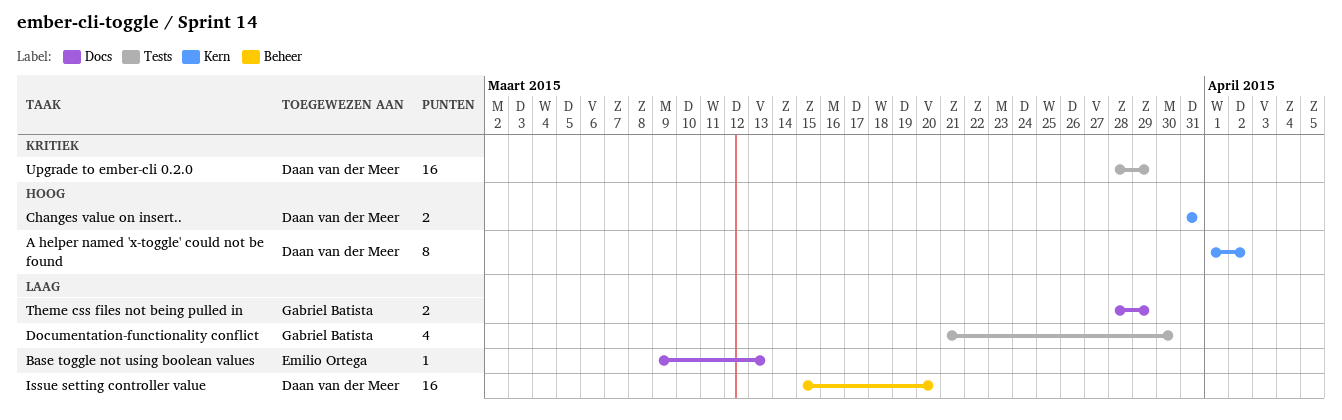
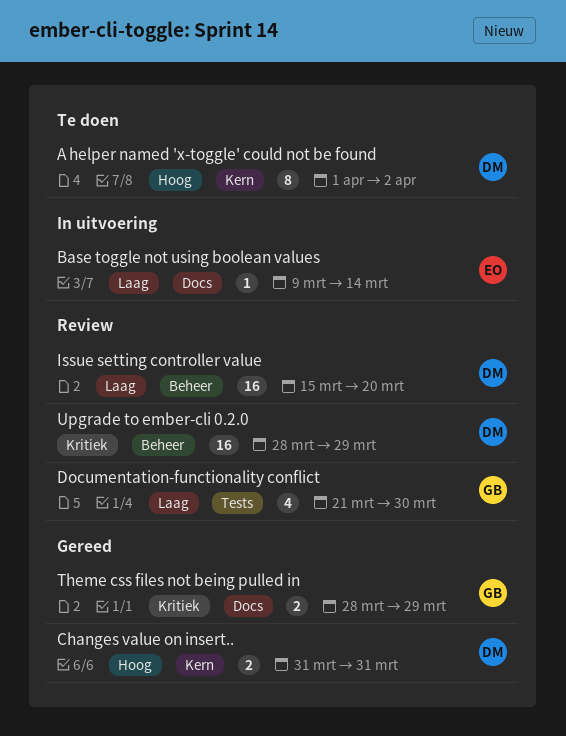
Base toggle not using boolean values, due: Mar 13 -> Mar 14
Theme css files not being pulled in, priority: Laag -> Kritiek
Upgrade to ember-cli 0.2.0, label: Tests -> Beheer

